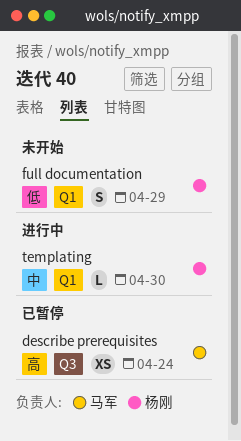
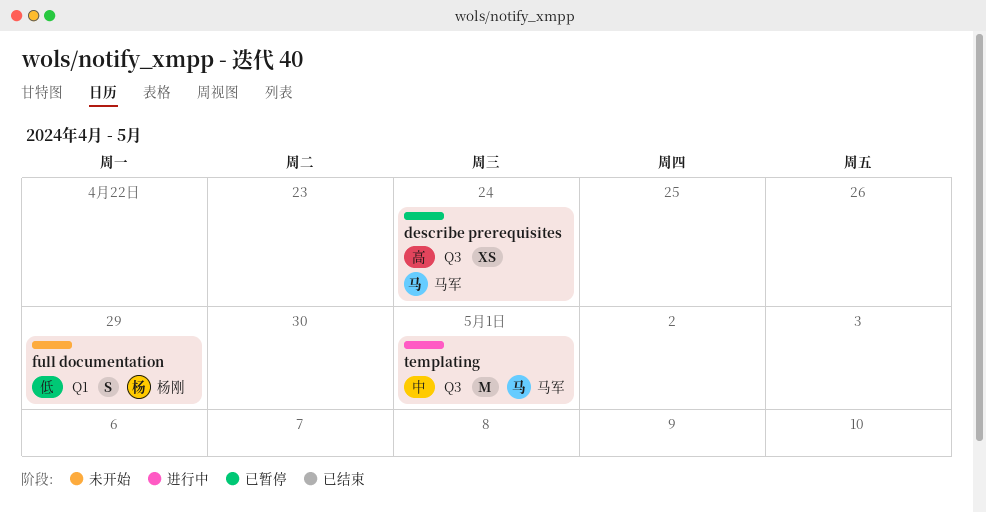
templating, owner: 杨刚 -> 马军
templating, label: Q1 -> Q3
templating, estimate: L -> M
templating, due: Apr 30 -> May 1

